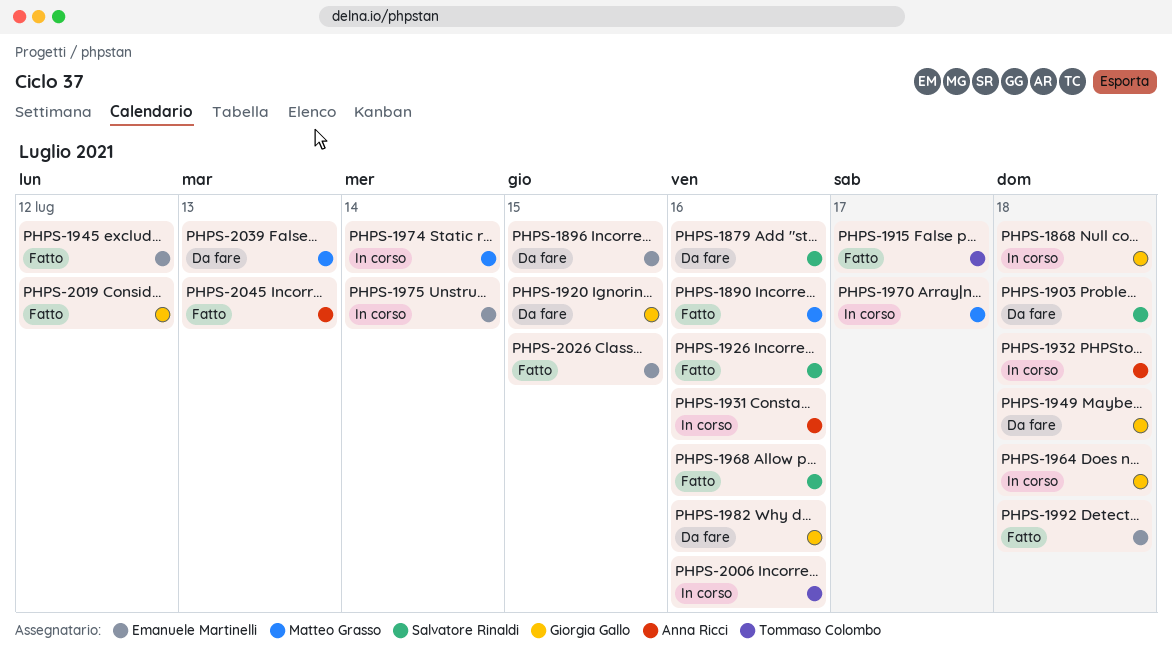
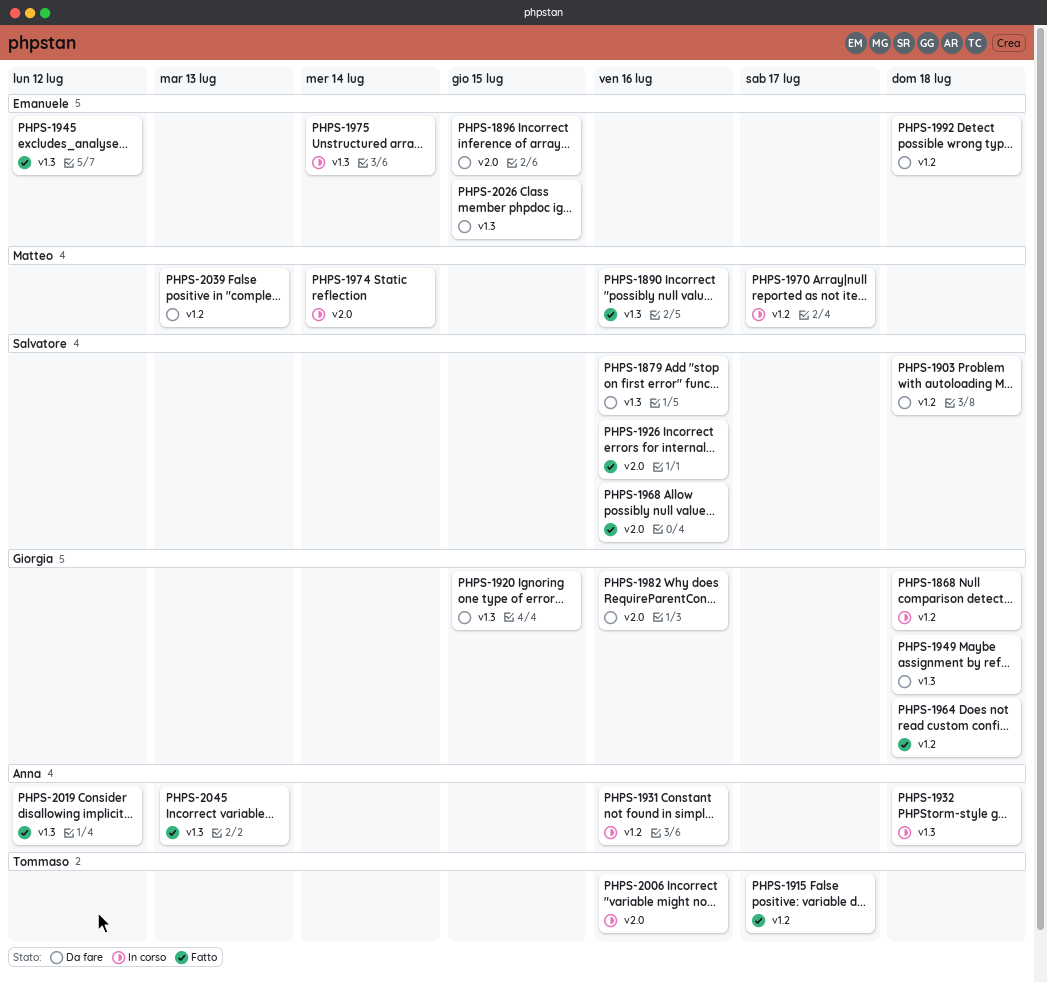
PHPS-1964, status: In corso -> Fatto
PHPS-1992, status: Fatto -> Da fare
PHPS-2019, owner: Giorgia Gallo -> Anna Ricci
PHPS-2026, status: Fatto -> Da fare

